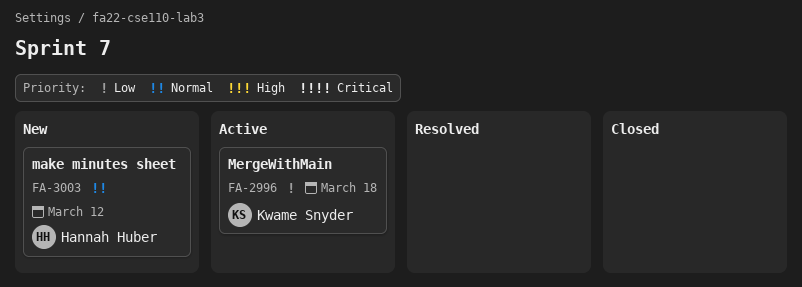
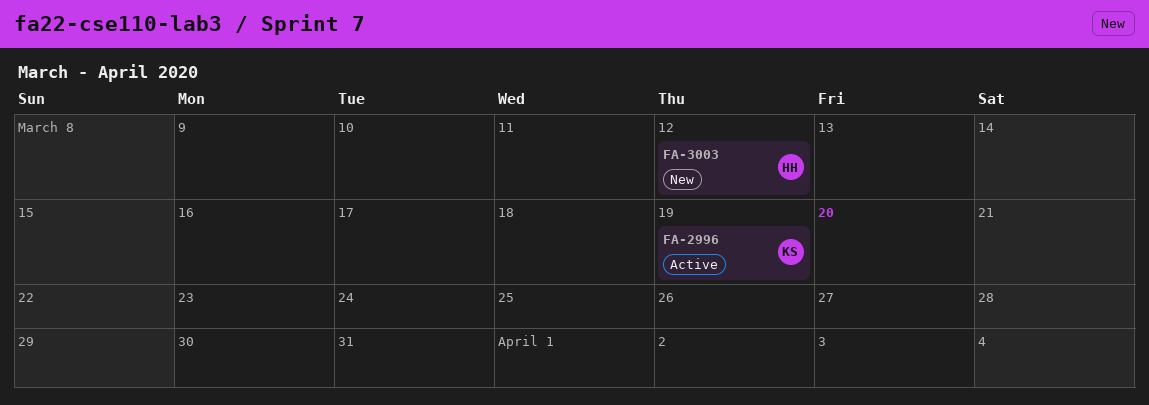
FA-2996, due: Mar 18 -> Mar 19

